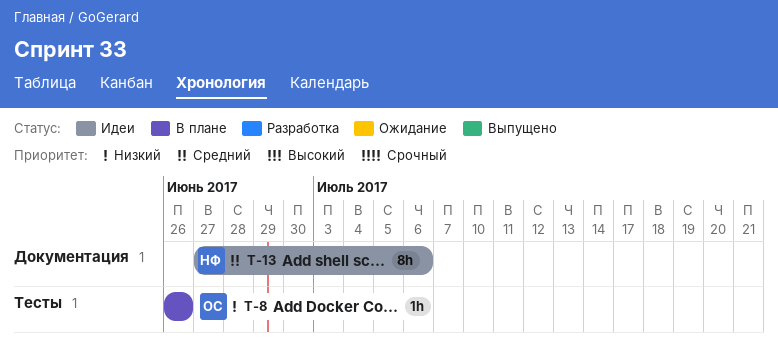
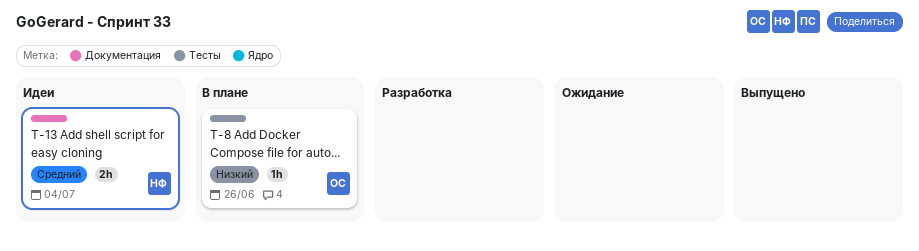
T-13, estimate: 8h -> 2h
T-13, due: Jul 6 -> Jul 4

